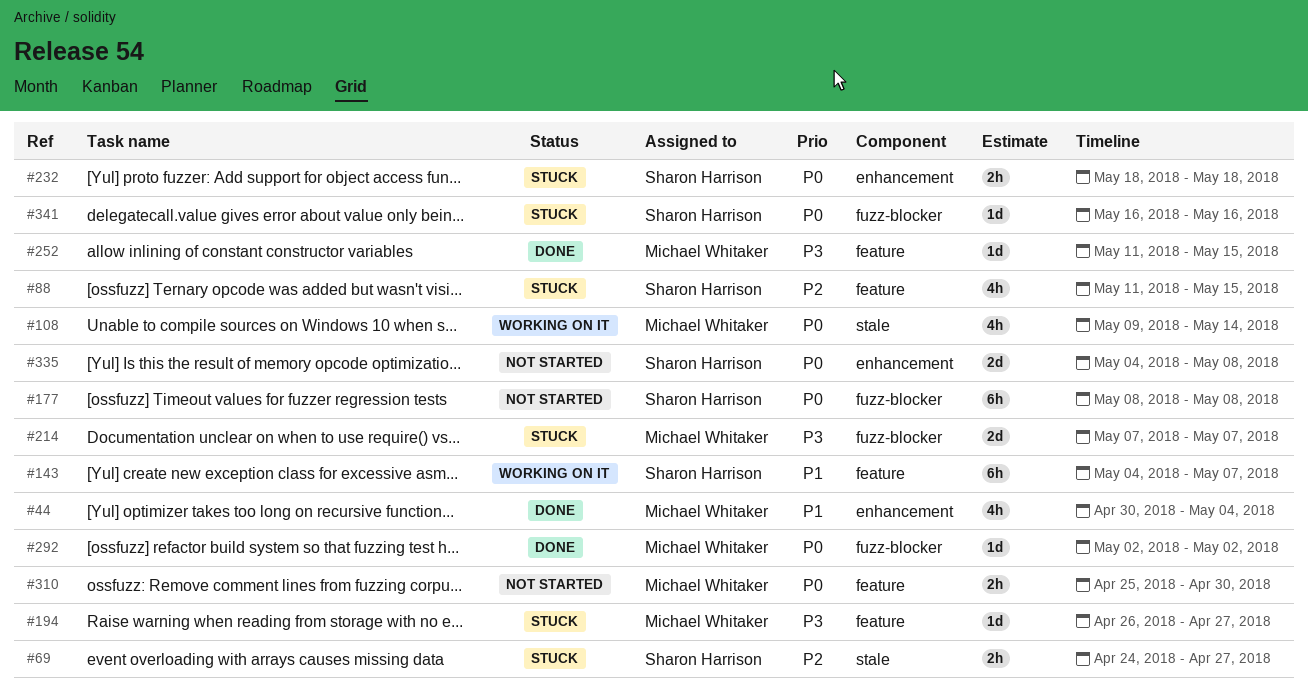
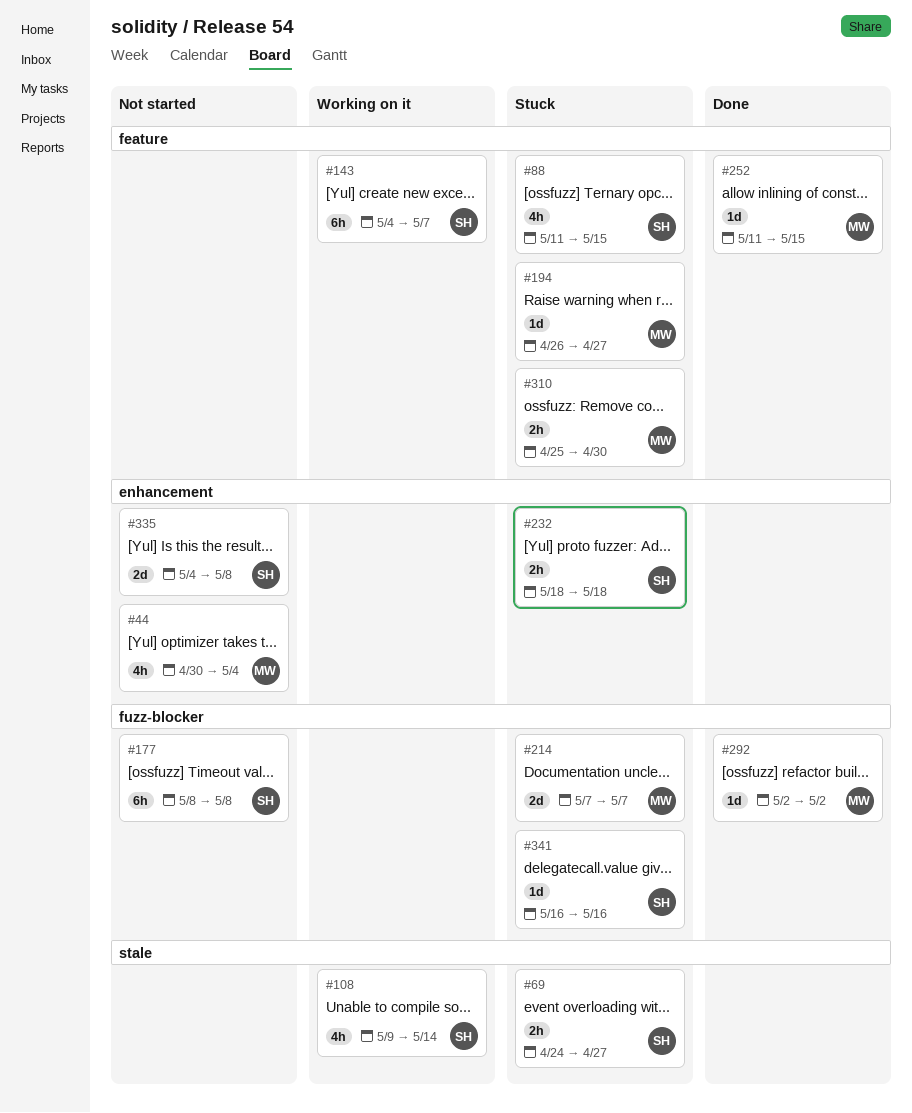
#44, status: Done -> Not started
#108, owner: Michael Whitaker -> Sharon Harrison
#310, status: Not started -> Stuck

